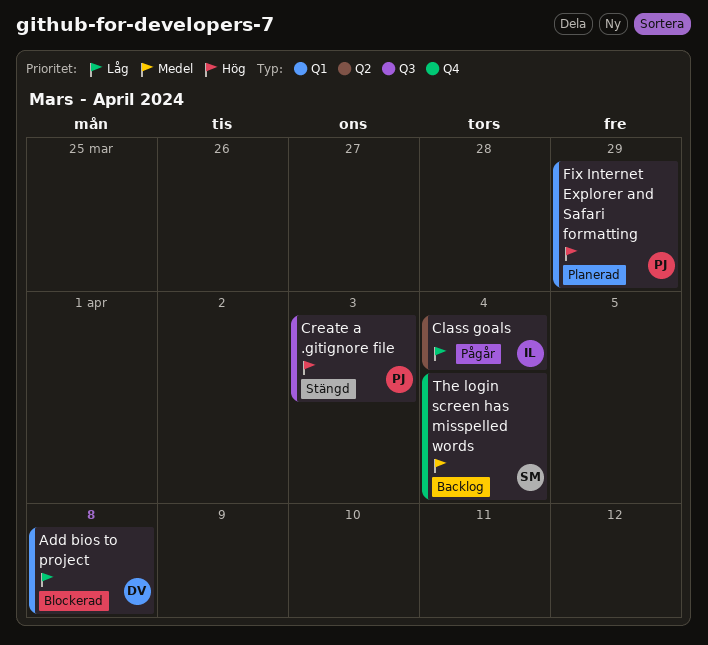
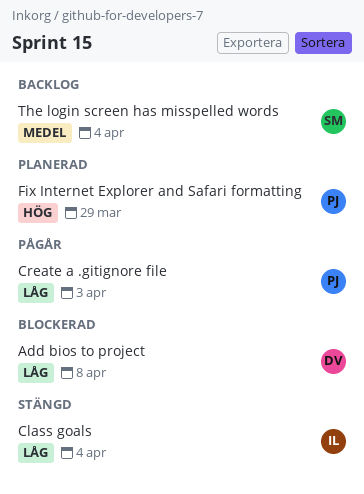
Class goals, status: Pågår -> Stängd
Create a .gitignore file, status: Stängd -> Pågår
Create a .gitignore file, priority: Hög -> Låg

